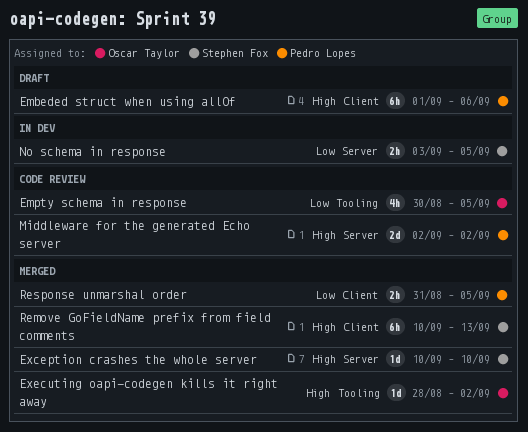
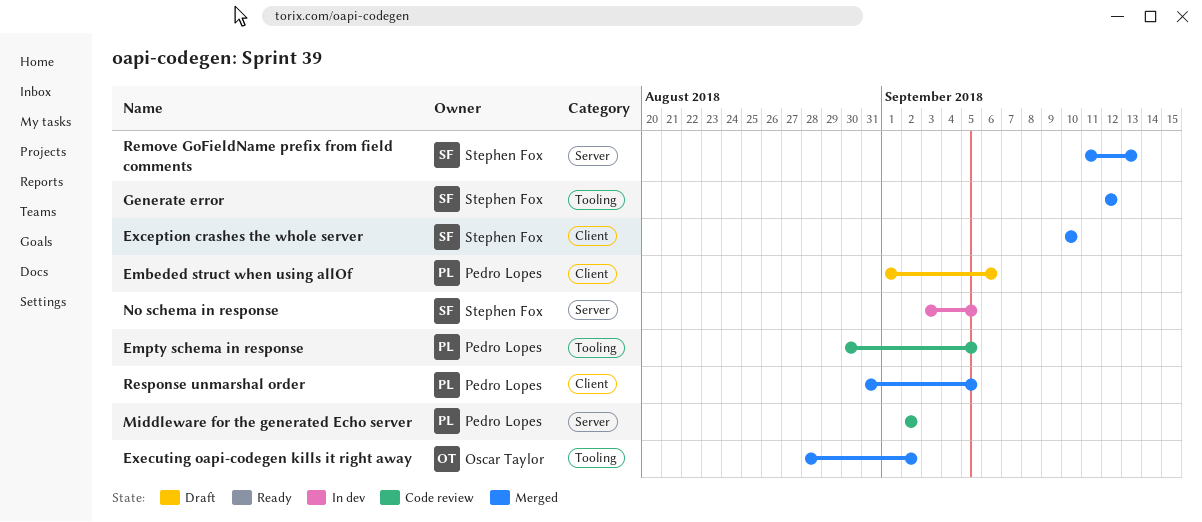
Empty schema in response, owner: Oscar Taylor -> Pedro Lopes
Exception crashes the whole server, label: Server -> Client
Generate error: none -> present
Remove GoFieldName prefix from field comments, label: Client -> Server
Remove GoFieldName prefix from field comments, start: Sep 10 -> Sep 11

